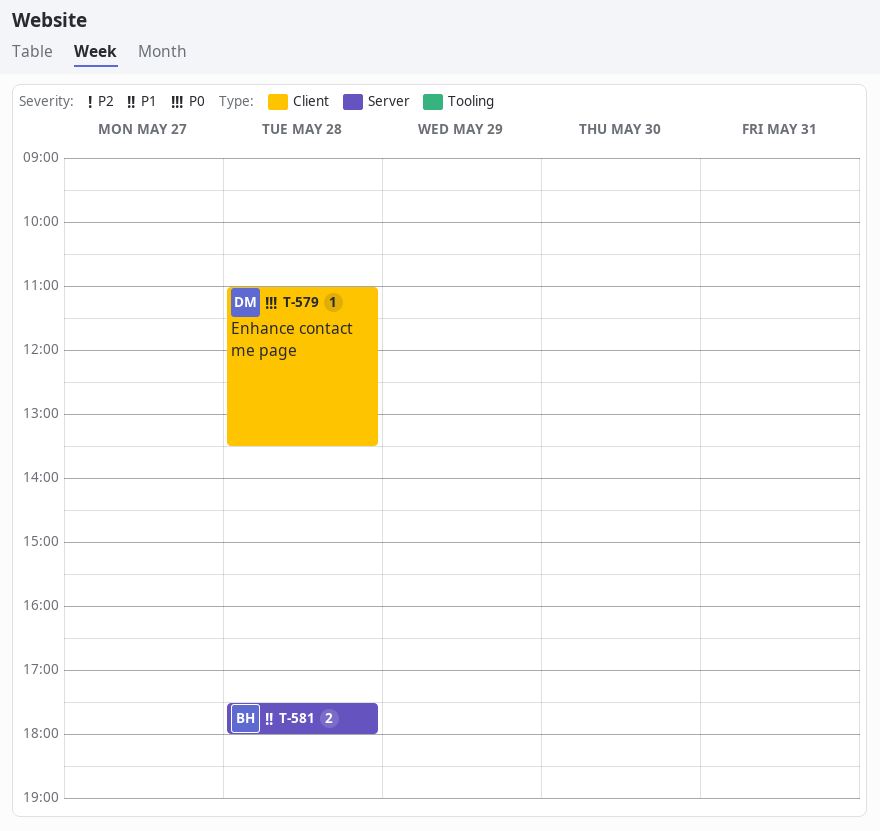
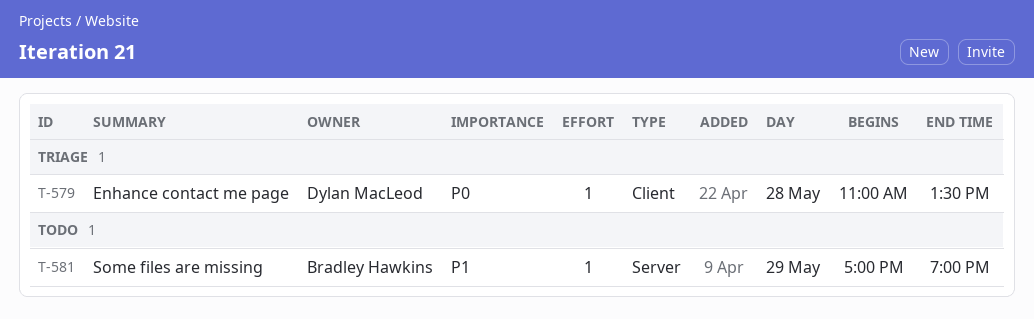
T-581, estimate: 2 -> 1
T-581, day: May 28 -> May 29
T-581, begins: 17:30 -> 17:00
T-581, ends: 18:00 -> 19:00

